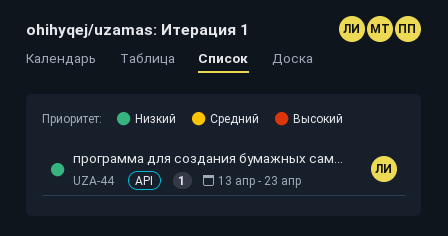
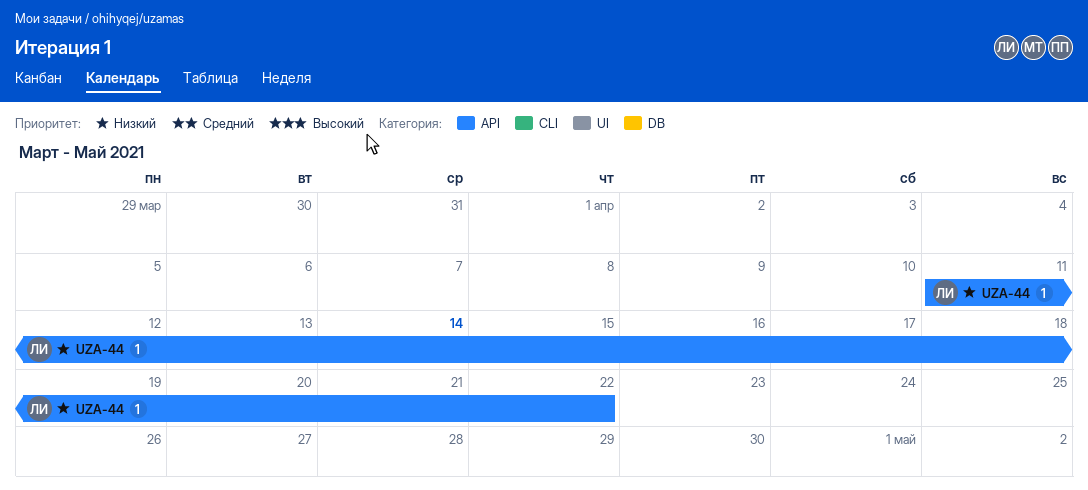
UZA-44, start: Apr 13 -> Apr 11
UZA-44, due: Apr 23 -> Apr 22

